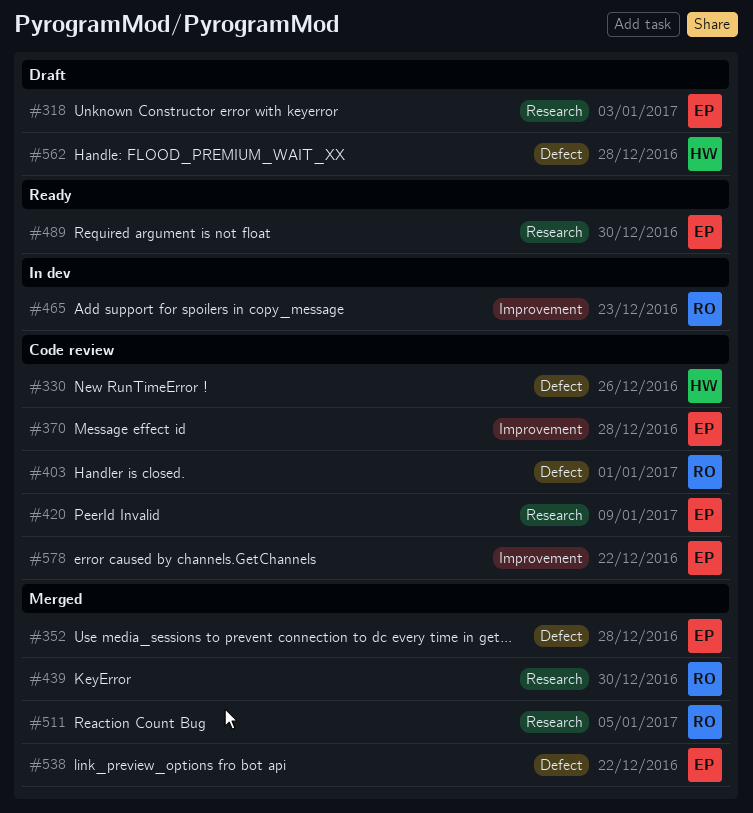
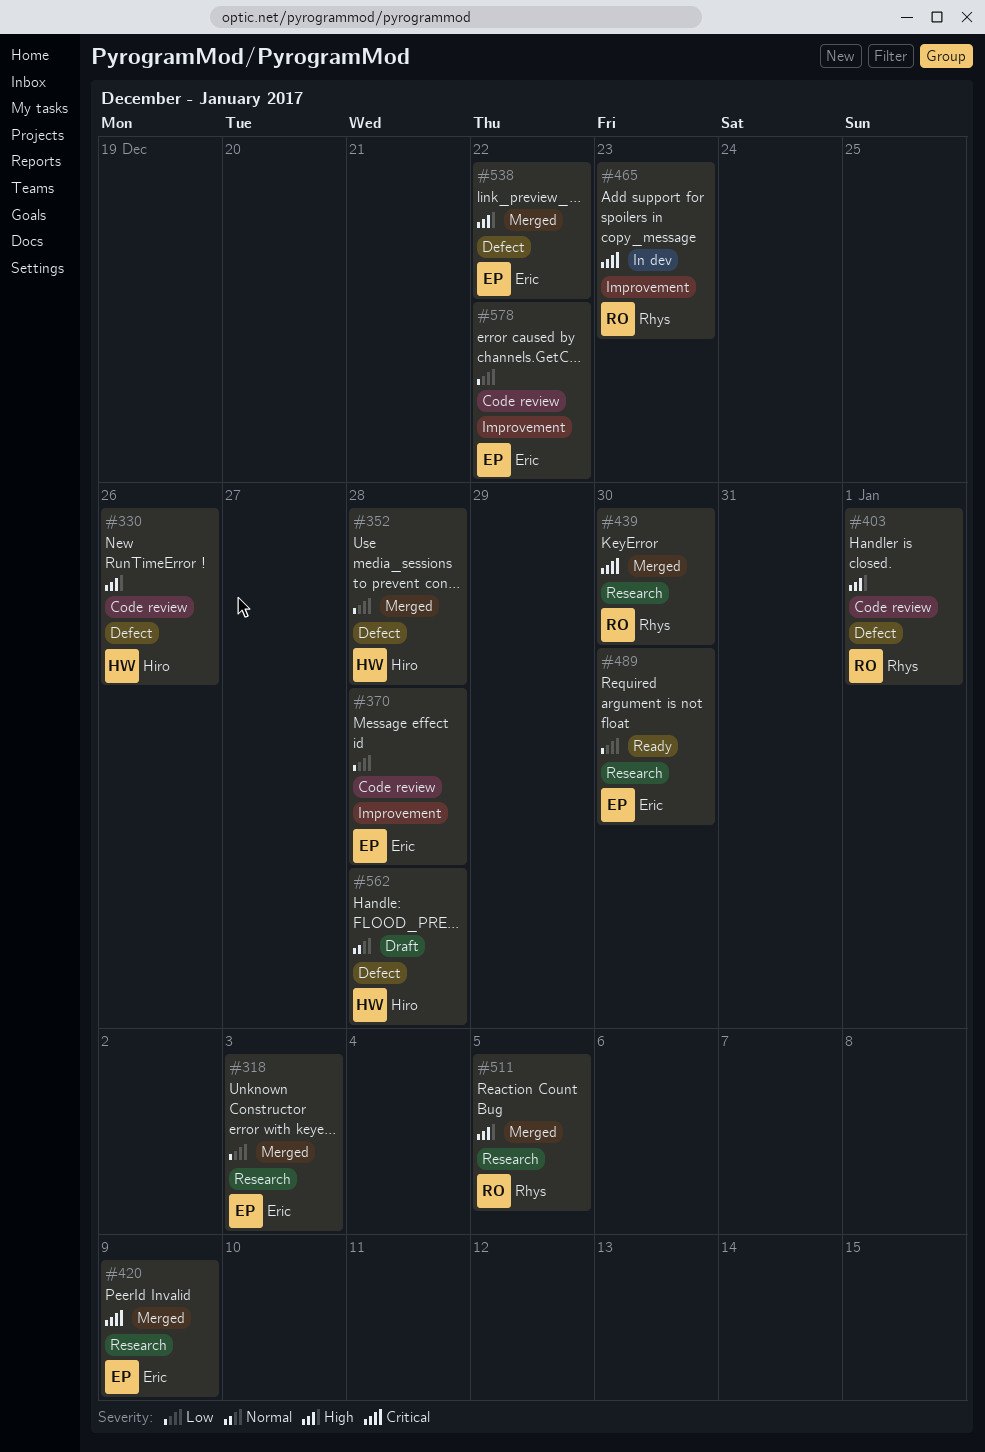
#318, status: Draft -> Merged
#352, owner: Eric -> Hiro
#420, status: Code review -> Merged

